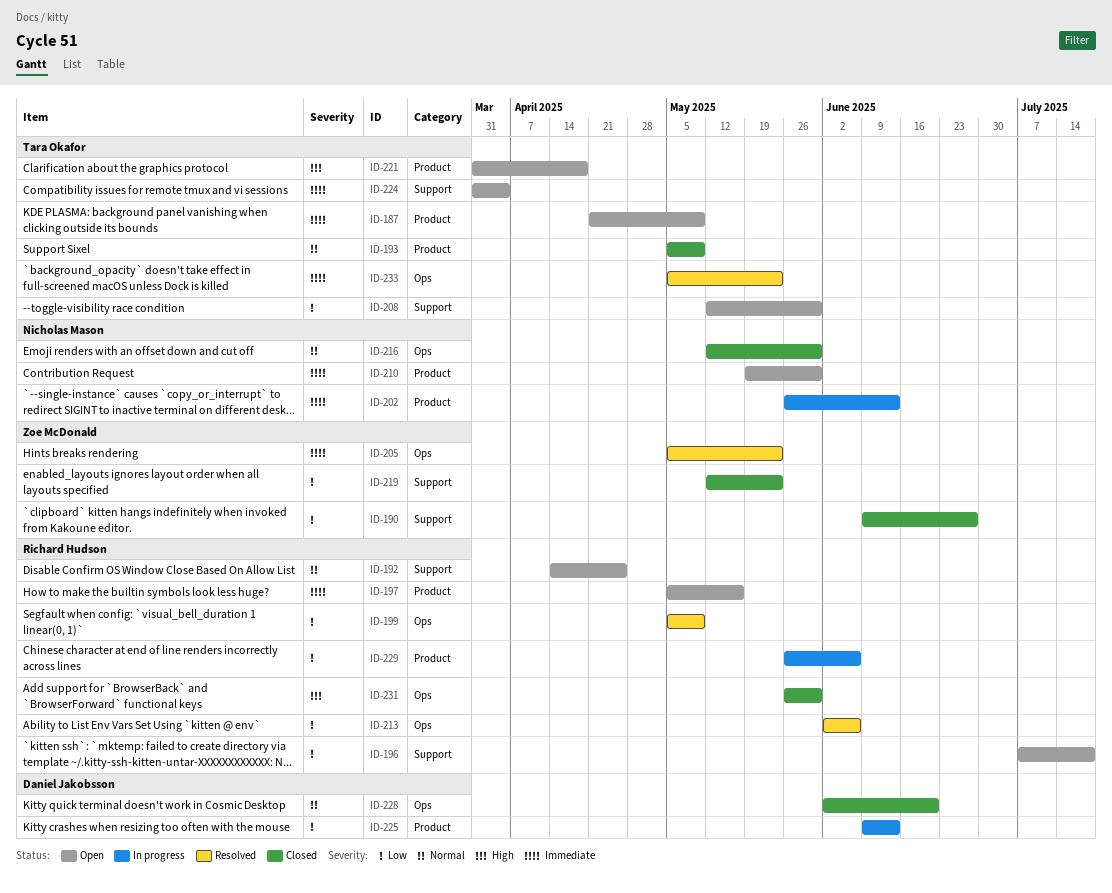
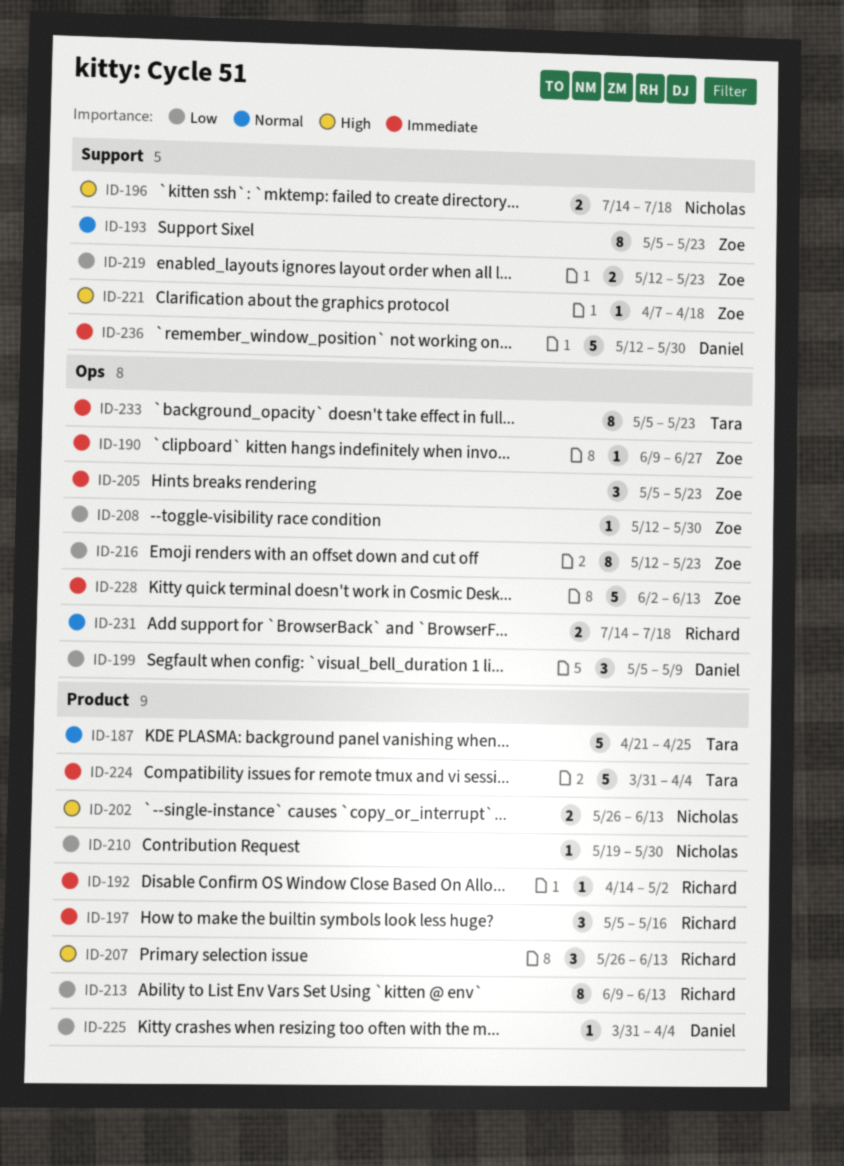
ID-187, priority: Immediate -> Normal
ID-187, due: May 9 -> Apr 25
ID-190, priority: Low -> Immediate
ID-190, label: Support -> Ops
ID-192, priority: Normal -> Immediate
ID-192, label: Support -> Product
ID-192, due: Apr 25 -> May 2
ID-193, owner: Tara Okafor -> Zoe McDonald
ID-193, label: Product -> Support
ID-193, due: May 9 -> May 23
ID-196, owner: Richard Hudson -> Nicholas Mason
ID-196, priority: Low -> High
ID-196, start: Jul 7 -> Jul 14
ID-199, owner: Richard Hudson -> Daniel Jakobsson
ID-202, priority: Immediate -> High
ID-207: none -> present
ID-208, owner: Tara Okafor -> Zoe McDonald
ID-208, label: Support -> Ops
ID-210, priority: Immediate -> Low
ID-213, label: Ops -> Product
ID-213, start: Jun 2 -> Jun 9
ID-213, due: Jun 6 -> Jun 13
ID-216, owner: Nicholas Mason -> Zoe McDonald
ID-216, priority: Normal -> Low
ID-216, due: May 30 -> May 23
ID-221, owner: Tara Okafor -> Zoe McDonald
ID-221, label: Product -> Support
ID-221, start: Mar 31 -> Apr 7
ID-224, label: Support -> Product
ID-225, start: Jun 9 -> Mar 31
ID-225, due: Jun 13 -> Apr 4
ID-228, owner: Daniel Jakobsson -> Zoe McDonald
ID-228, priority: Normal -> Immediate
ID-228, due: Jun 20 -> Jun 13
ID-229: present -> none
ID-231, priority: High -> Normal
ID-231, start: May 26 -> Jul 14
ID-231, due: May 30 -> Jul 18
ID-236: none -> present

